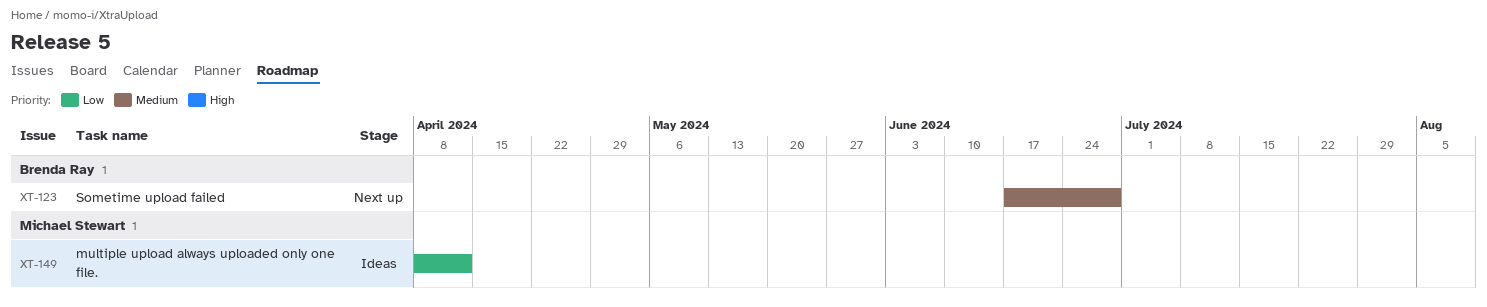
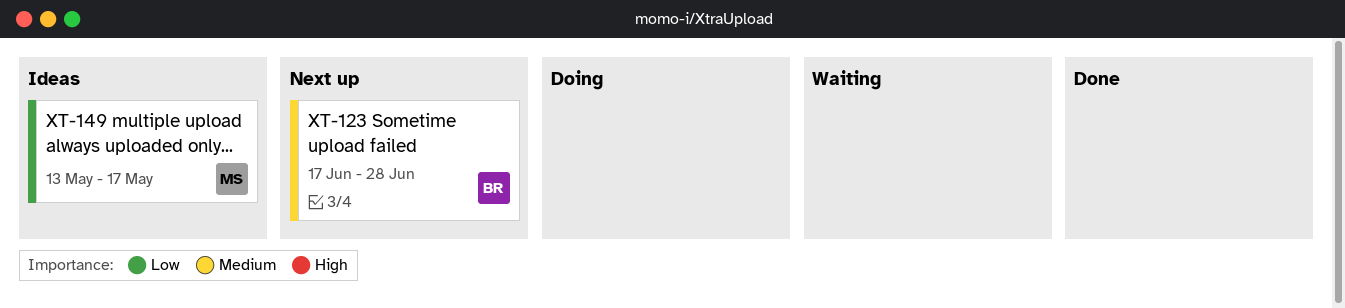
XT-149, start: Apr 8 -> May 13
XT-149, due: Apr 12 -> May 17

